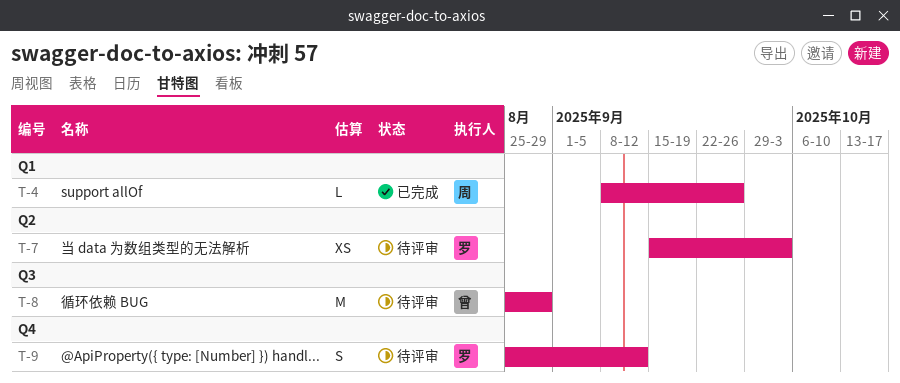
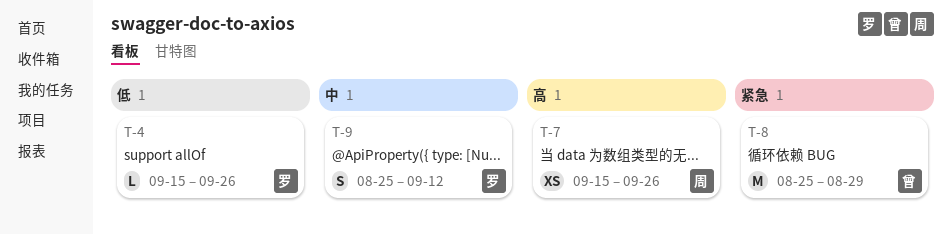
T-4, owner: 周 -> 罗
T-4, start: Sep 8 -> Sep 15
T-7, owner: 罗 -> 周
T-7, due: Oct 3 -> Sep 26

